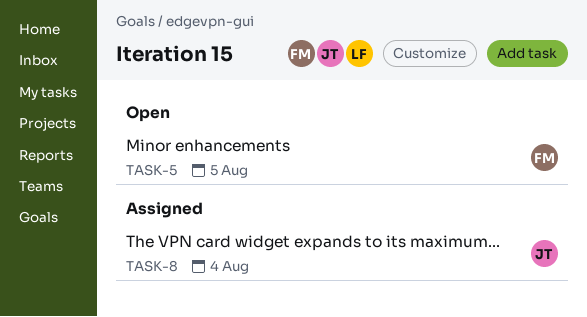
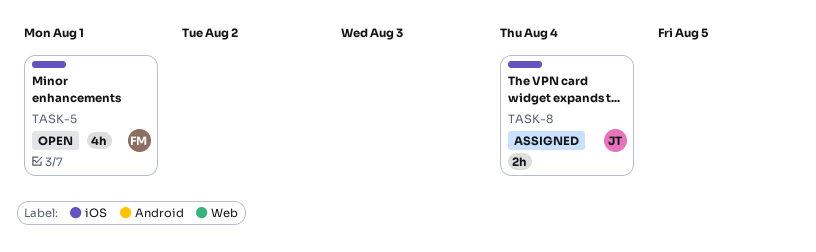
TASK-5, due: Aug 5 -> Aug 1

